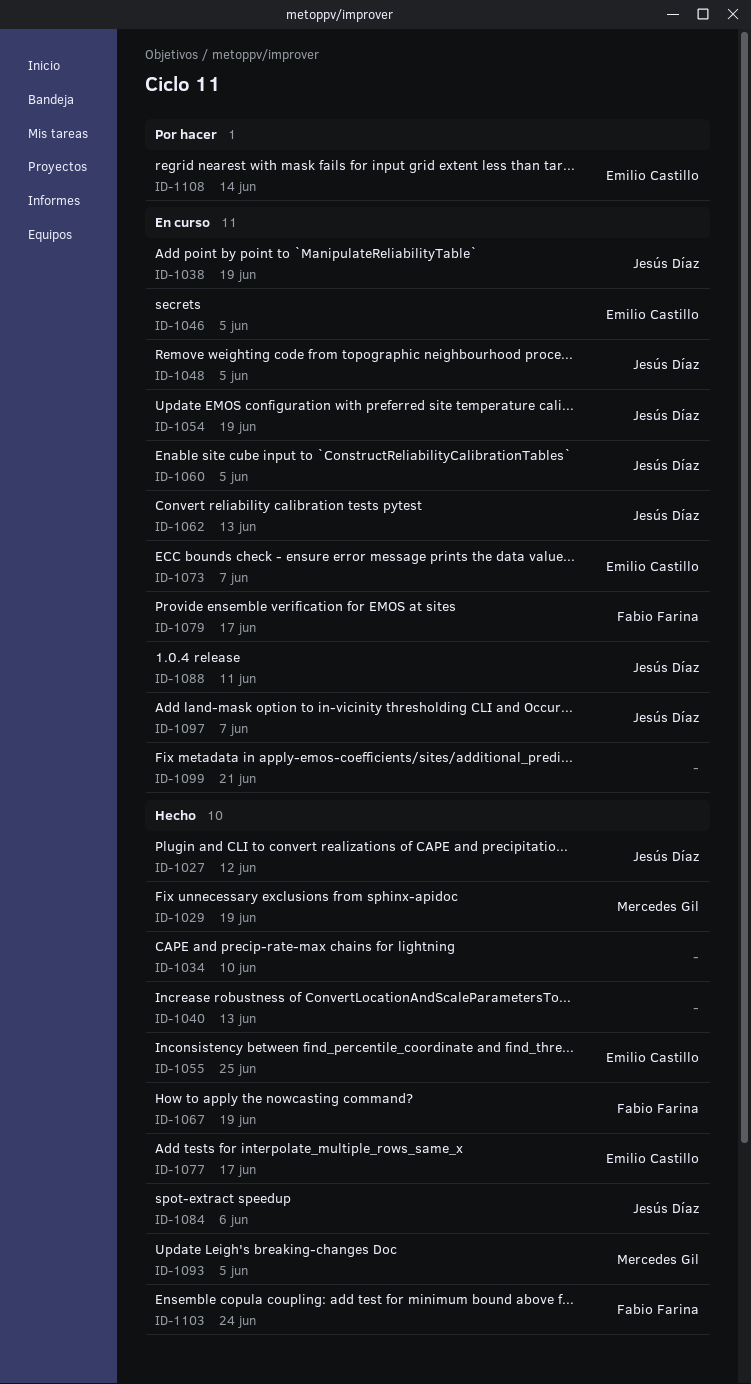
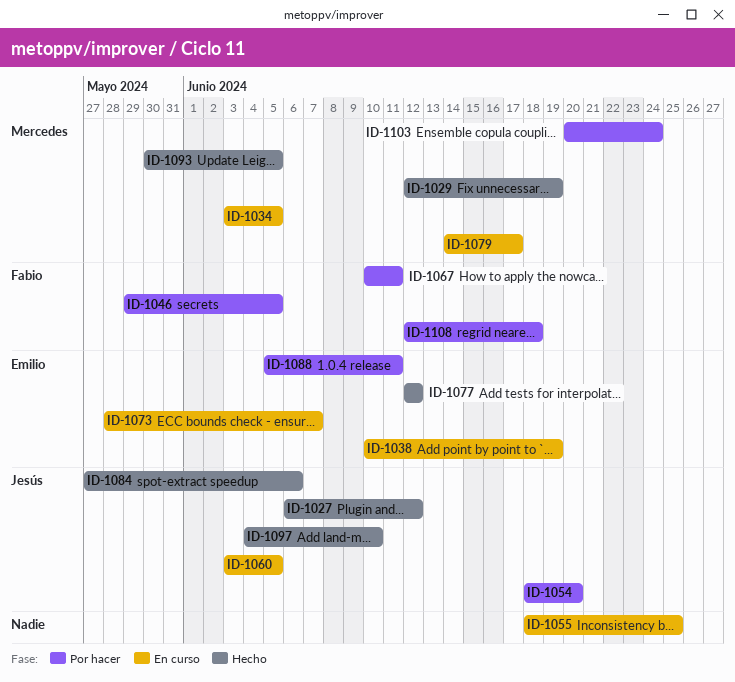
ID-1034, status: Hecho -> En curso
ID-1034, owner: none -> Mercedes Gil
ID-1034, due: Jun 10 -> Jun 5
ID-1038, owner: Jesús Díaz -> Emilio Castillo
ID-1040: present -> none
ID-1046, status: En curso -> Por hacer
ID-1046, owner: Emilio Castillo -> Fabio Farina
ID-1048: present -> none
ID-1054, status: En curso -> Por hacer
ID-1054, due: Jun 19 -> Jun 20
ID-1055, status: Hecho -> En curso
ID-1055, owner: Emilio Castillo -> none
ID-1062: present -> none
ID-1067, status: Hecho -> Por hacer
ID-1067, due: Jun 19 -> Jun 11
ID-1077, due: Jun 17 -> Jun 12
ID-1079, owner: Fabio Farina -> Mercedes Gil
ID-1088, status: En curso -> Por hacer
ID-1088, owner: Jesús Díaz -> Emilio Castillo
ID-1097, status: En curso -> Hecho
ID-1097, due: Jun 7 -> Jun 10
ID-1099: present -> none
ID-1103, status: Hecho -> Por hacer
ID-1103, owner: Fabio Farina -> Mercedes Gil
ID-1108, owner: Emilio Castillo -> Fabio Farina
ID-1108, due: Jun 14 -> Jun 18

